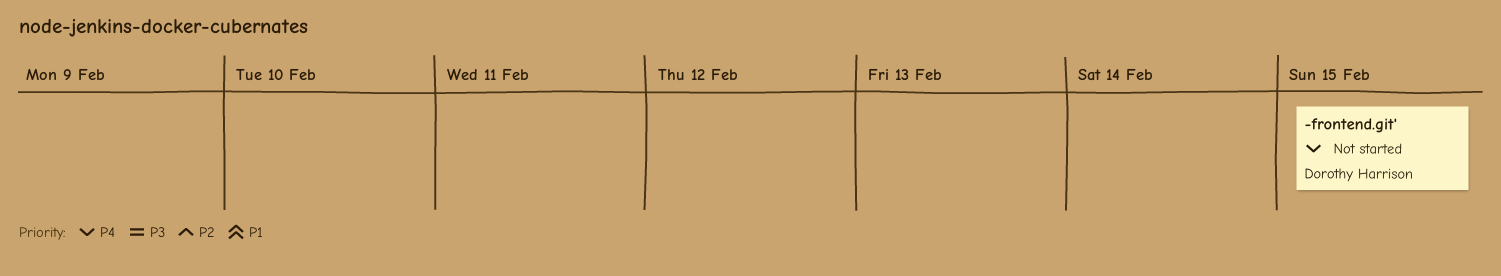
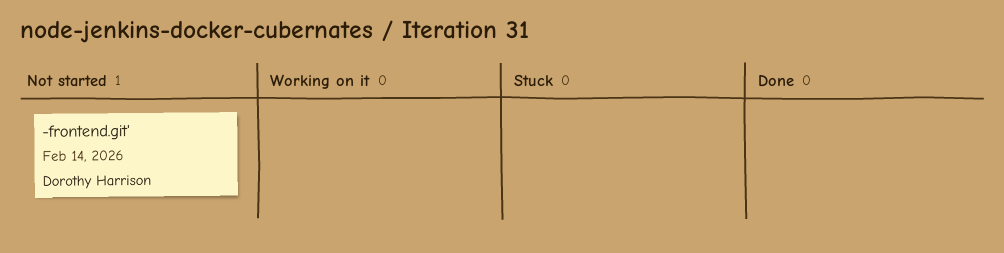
-frontend.git', due: Feb 15 -> Feb 14

